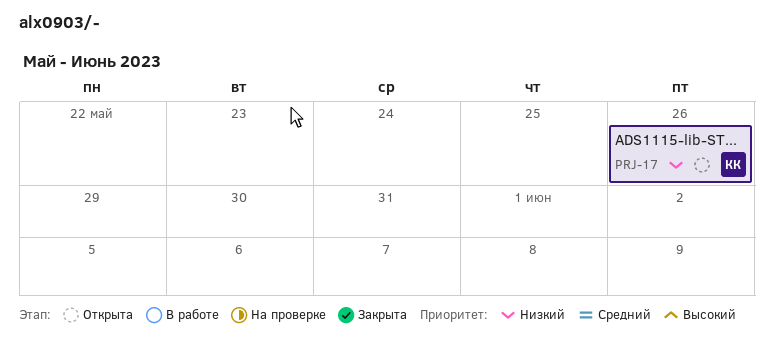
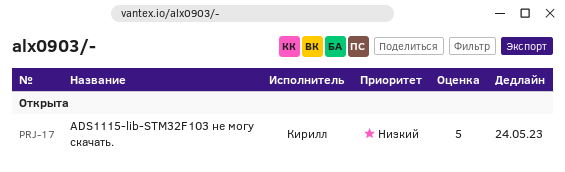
PRJ-17, due: May 26 -> May 24

